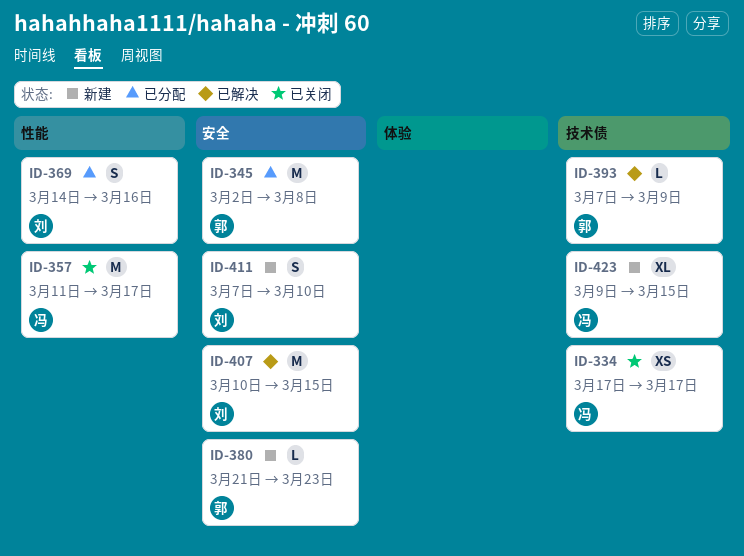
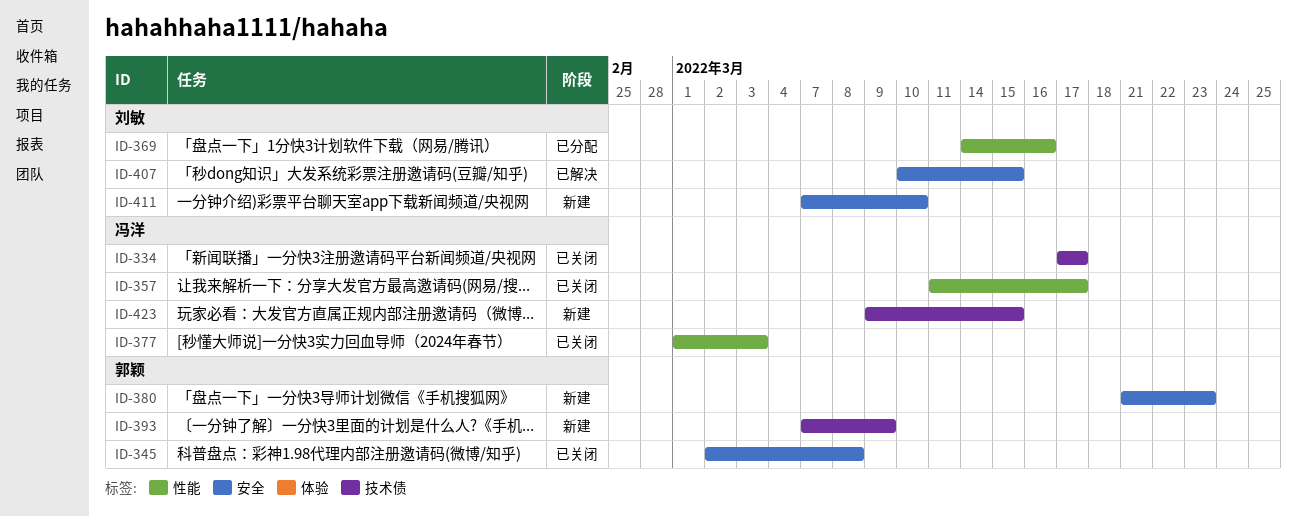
ID-345, status: 已分配 -> 已关闭
ID-377: none -> present
ID-393, status: 已解决 -> 新建

